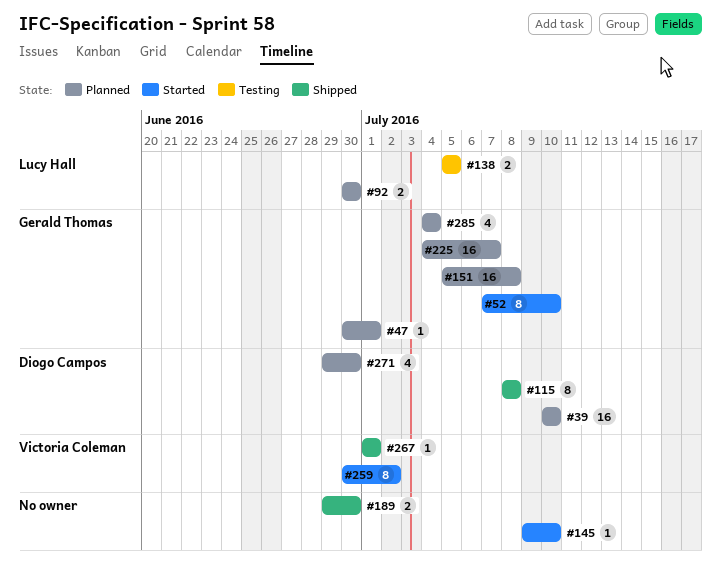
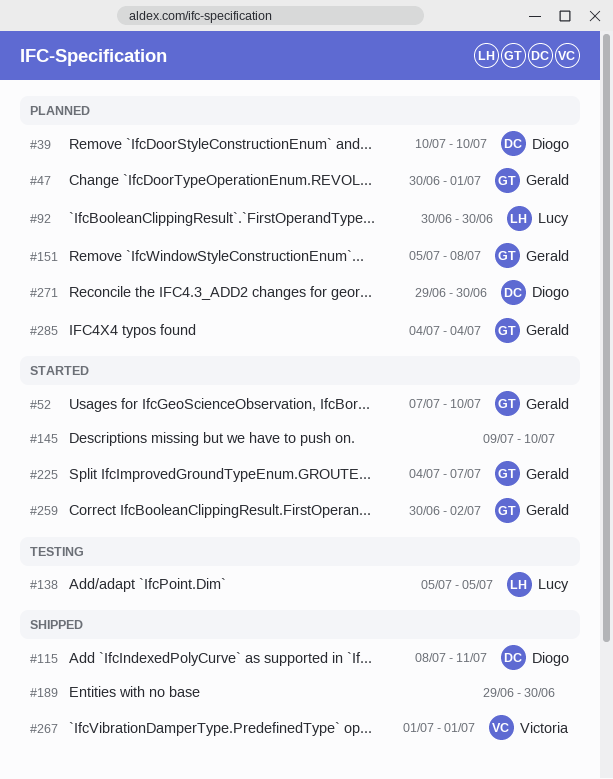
#115, due: Jul 8 -> Jul 11
#225, status: Planned -> Started
#259, owner: Victoria Coleman -> Gerald Thomas

